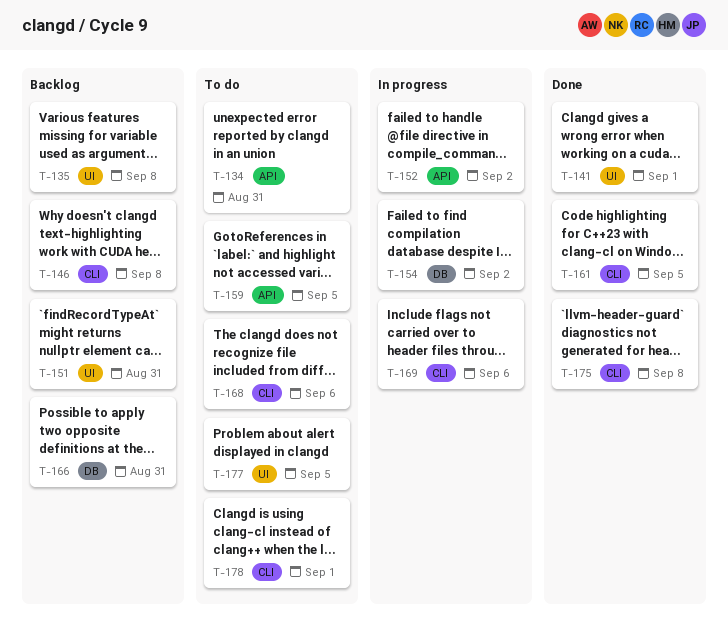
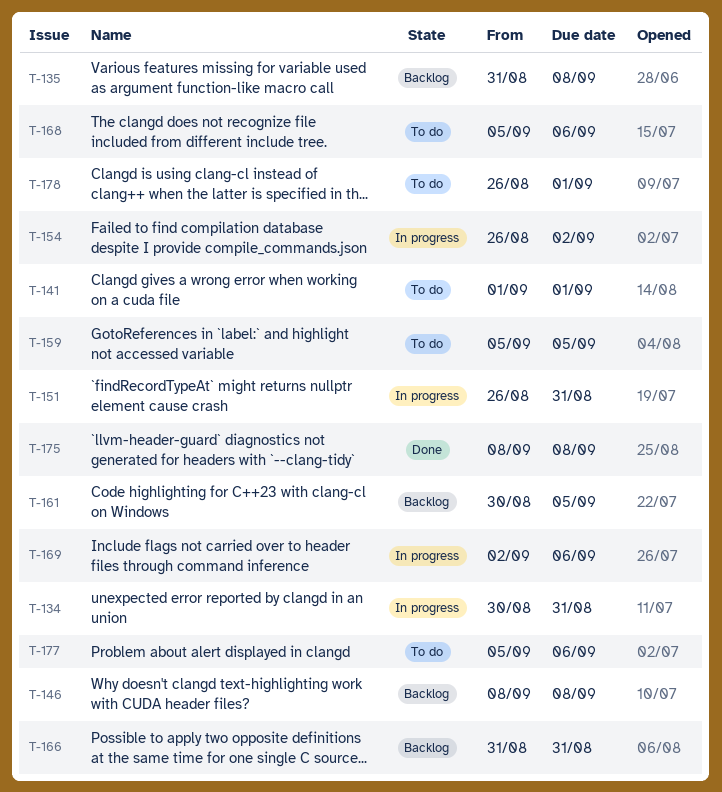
T-134, status: To do -> In progress
T-141, status: Done -> To do
T-151, status: Backlog -> In progress
T-152: present -> none
T-161, status: Done -> Backlog
T-177, due: Sep 5 -> Sep 6

